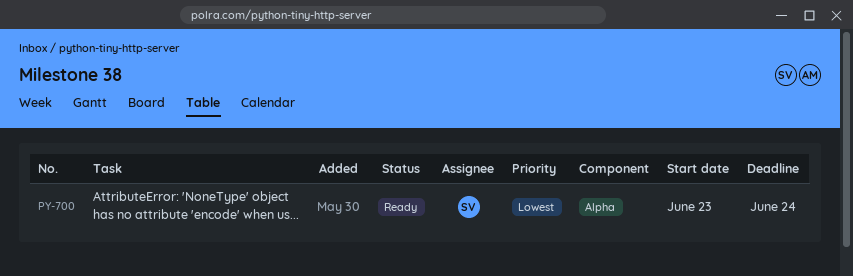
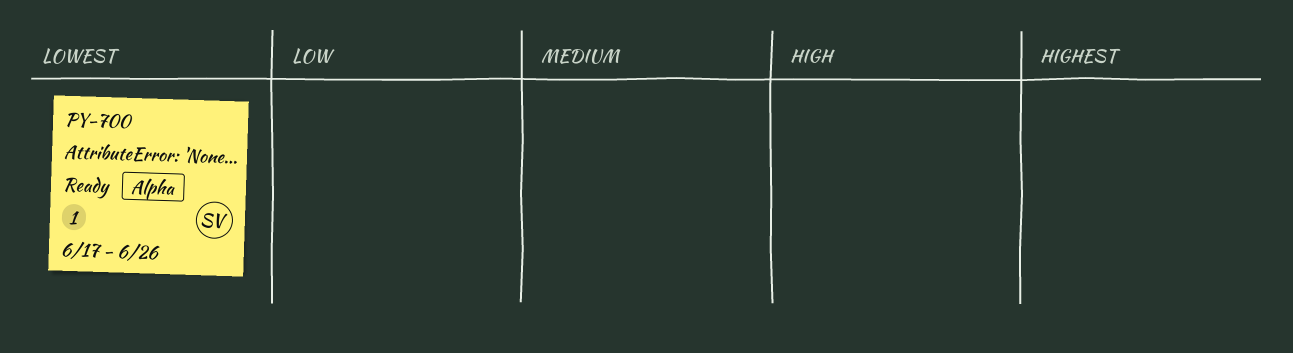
PY-700, start: Jun 23 -> Jun 17
PY-700, due: Jun 24 -> Jun 26

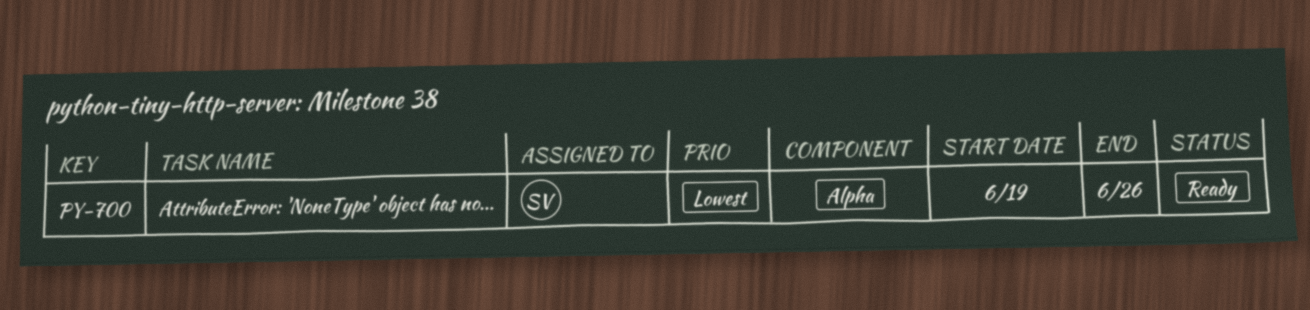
PY-700, start: Jun 17 -> Jun 19

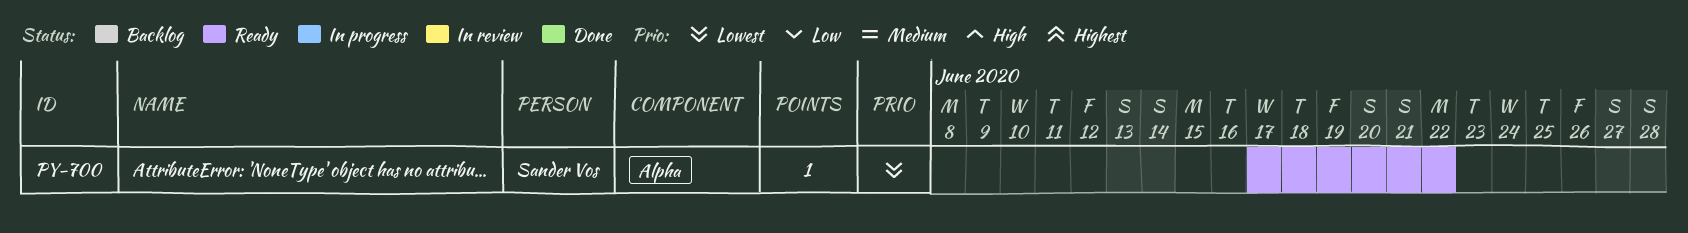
PY-700, start: Jun 19 -> Jun 17
PY-700, due: Jun 26 -> Jun 22

